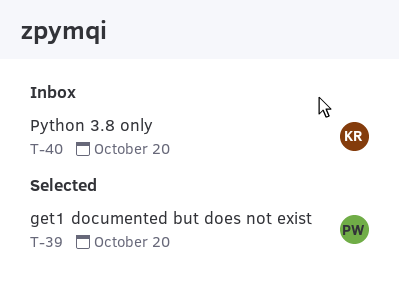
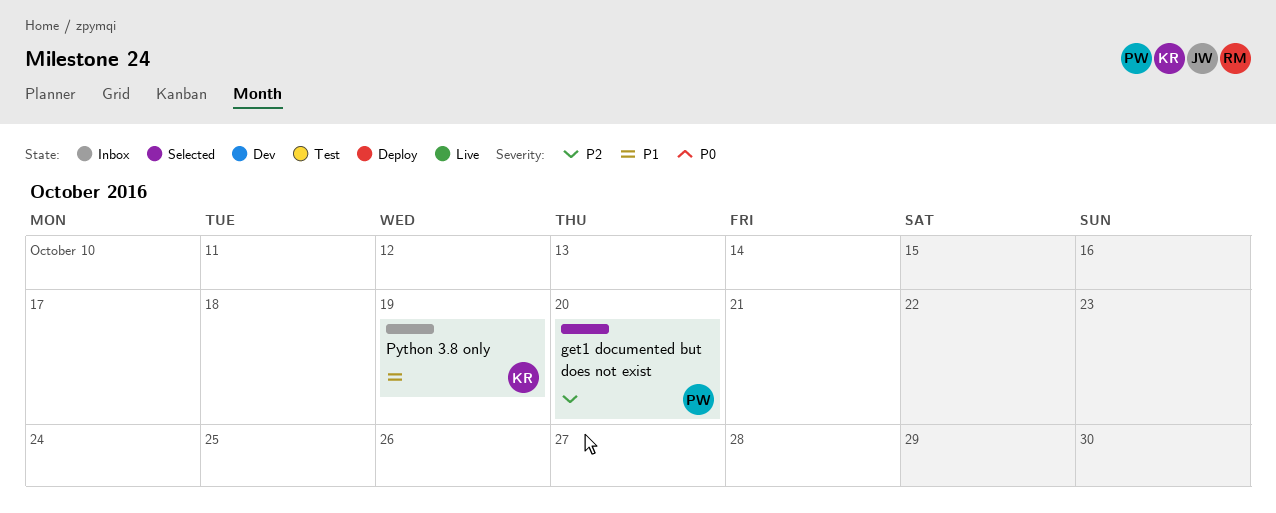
Python 3.8 only, due: Oct 20 -> Oct 19

